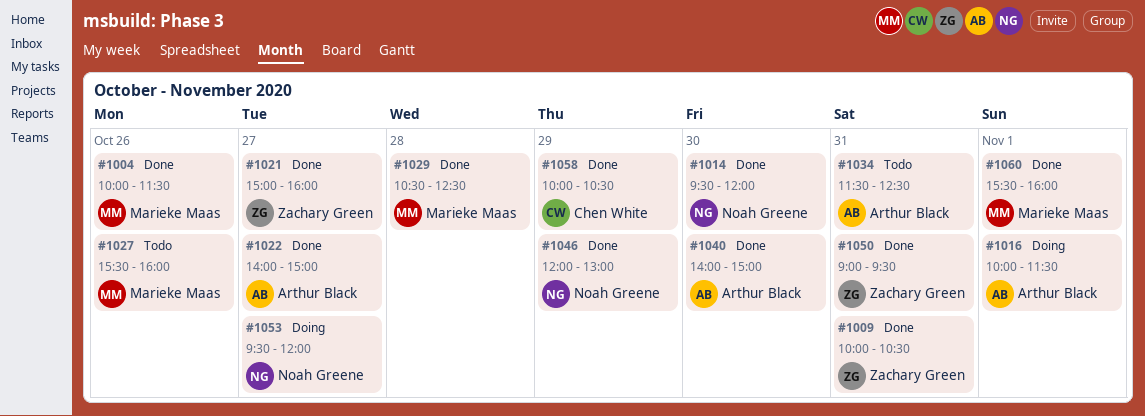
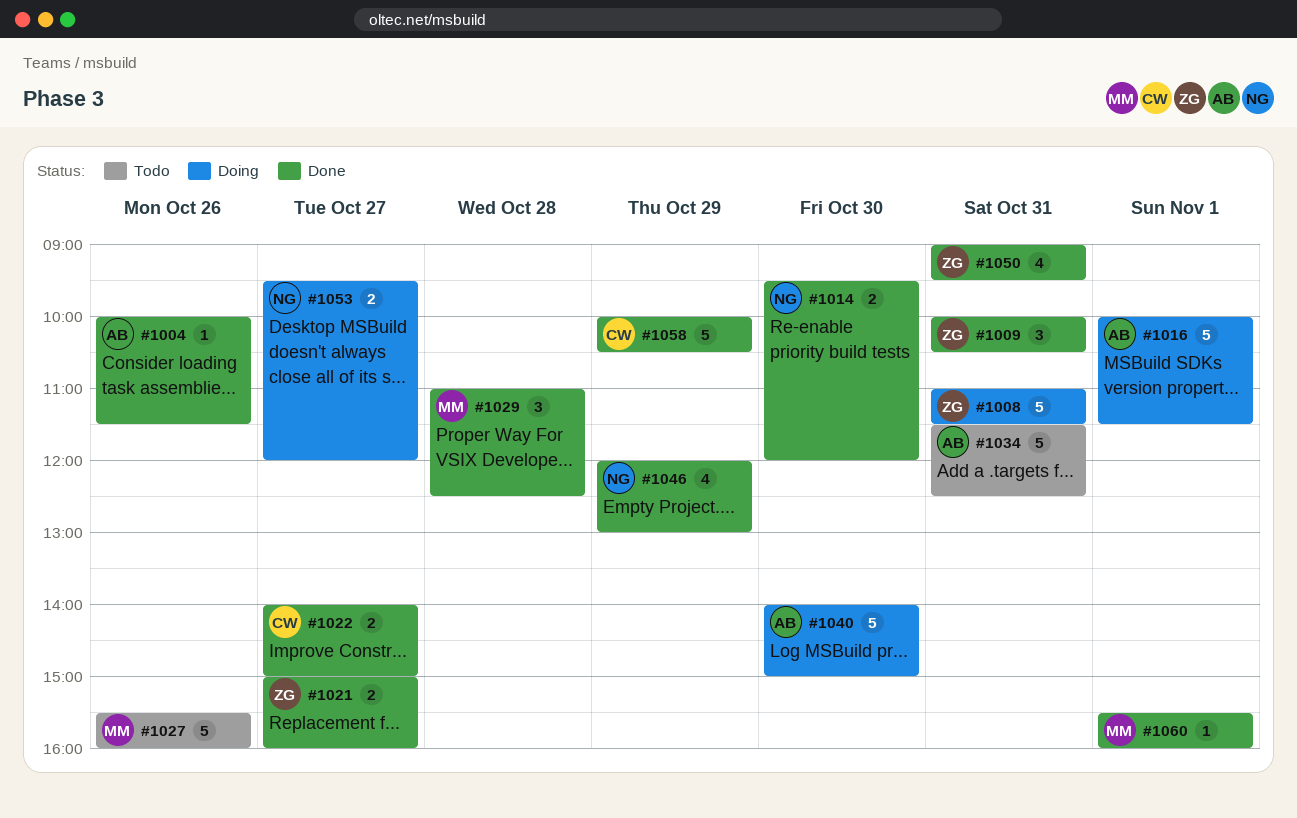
#1004, owner: Marieke Maas -> Arthur Black
#1008: none -> present
#1022, owner: Arthur Black -> Chen White
#1029, begins: 10:30 -> 11:00
#1040, status: Done -> Doing

